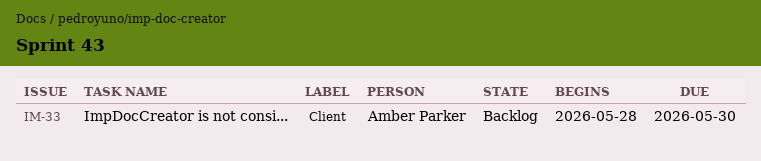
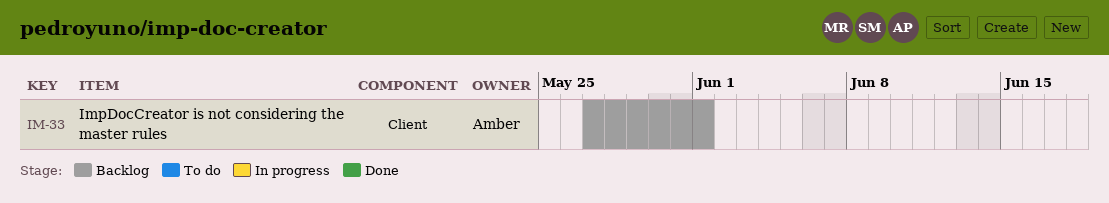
IM-33, start: May 28 -> May 27
IM-33, due: May 30 -> Jun 1

